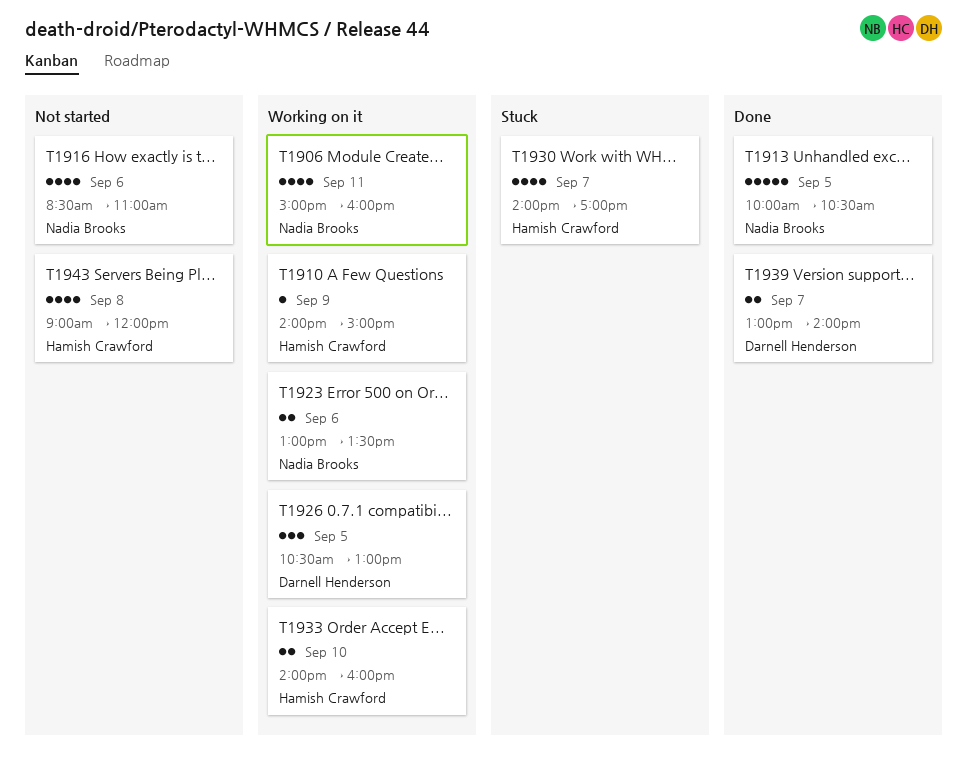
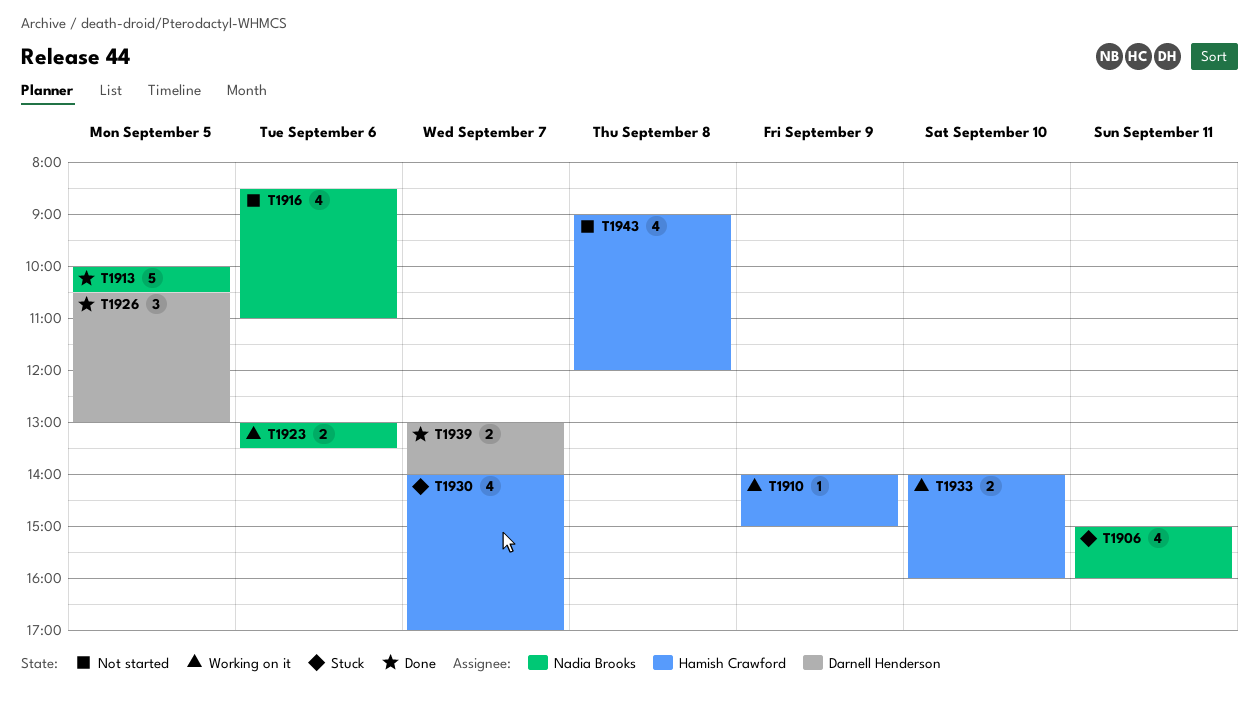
T1906, status: Working on it -> Stuck
T1926, status: Working on it -> Done

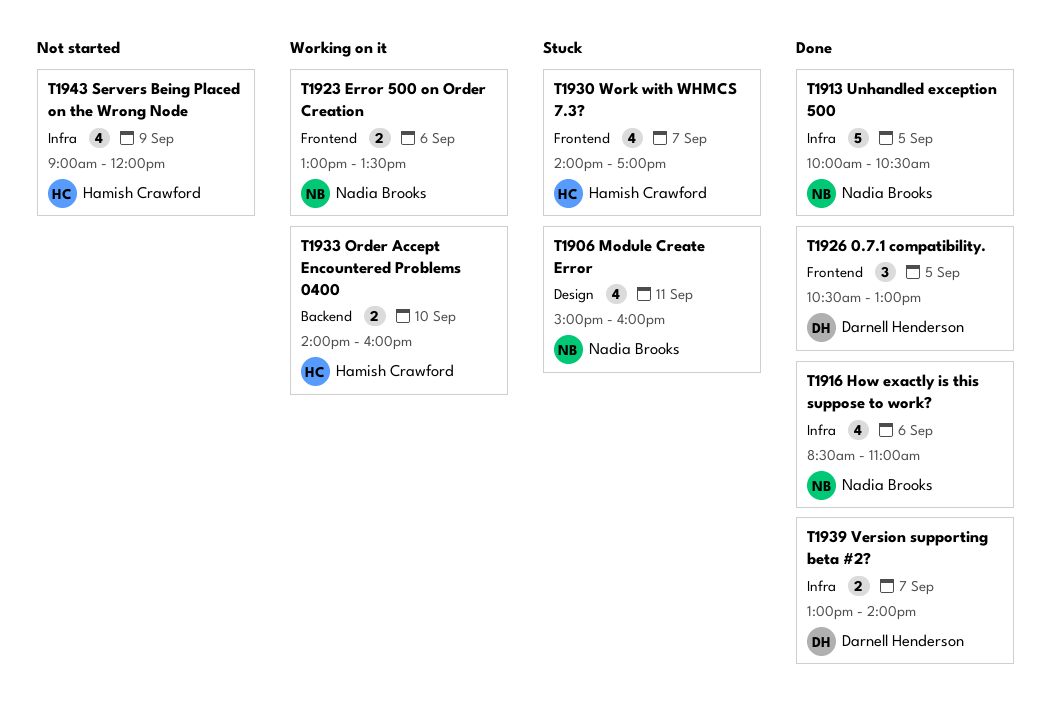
T1910: present -> none
T1916, status: Not started -> Done
T1943, day: Sep 8 -> Sep 9

